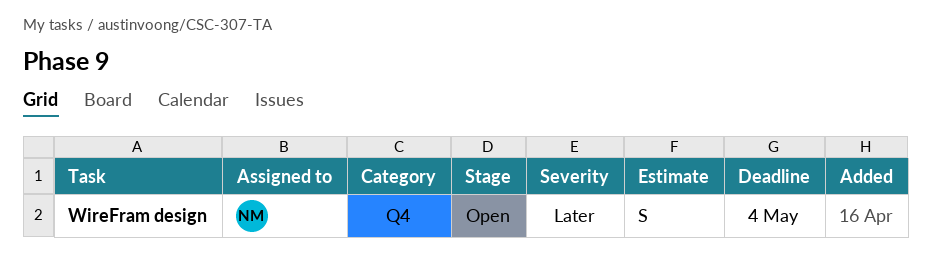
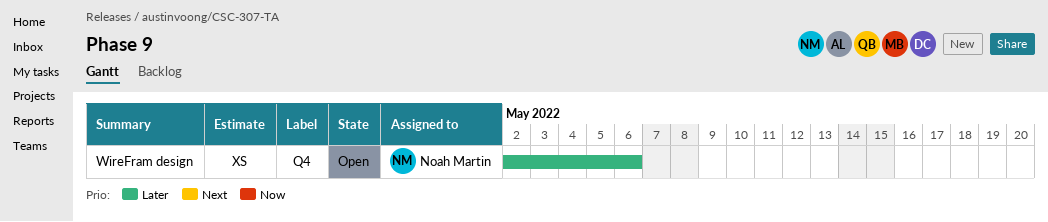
WireFram design, estimate: S -> XS
WireFram design, due: May 4 -> May 6

